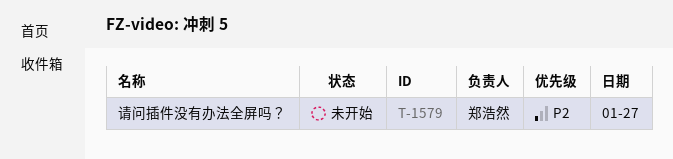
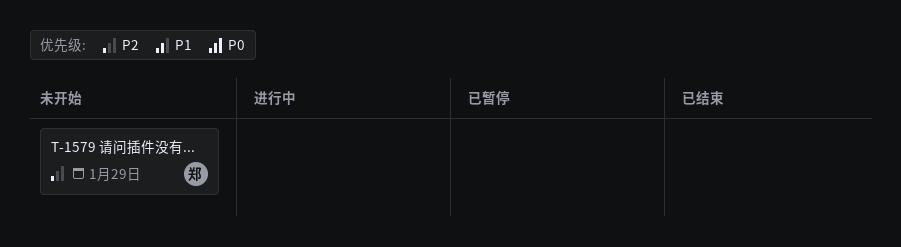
T-1579, day: Jan 27 -> Jan 29

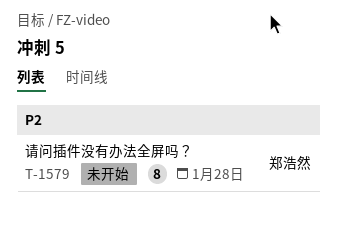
T-1579, day: Jan 29 -> Jan 28

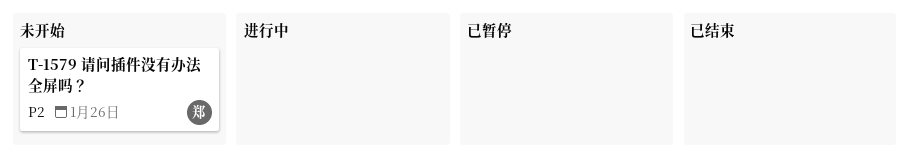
T-1579, day: Jan 28 -> Jan 26

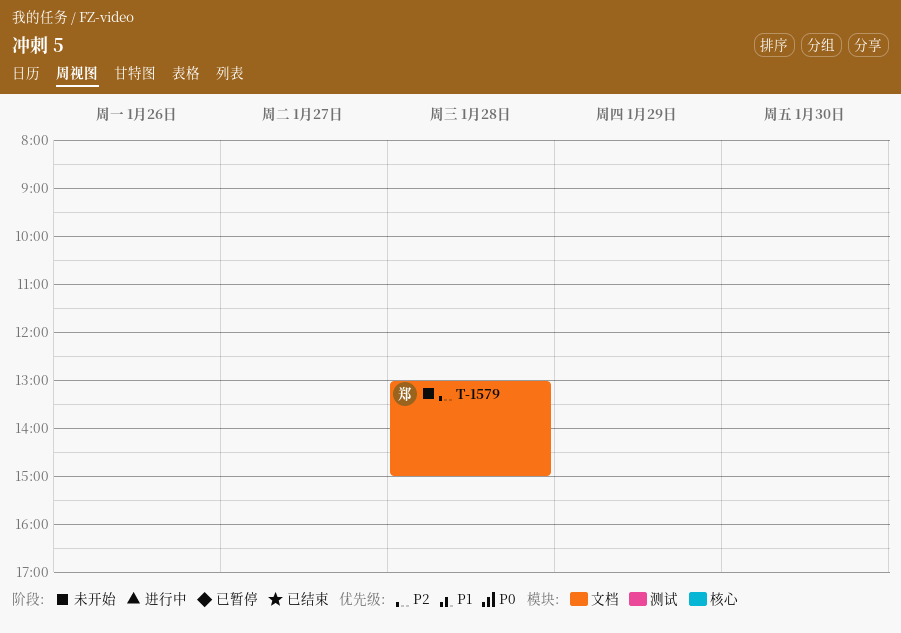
T-1579, day: Jan 26 -> Jan 28

